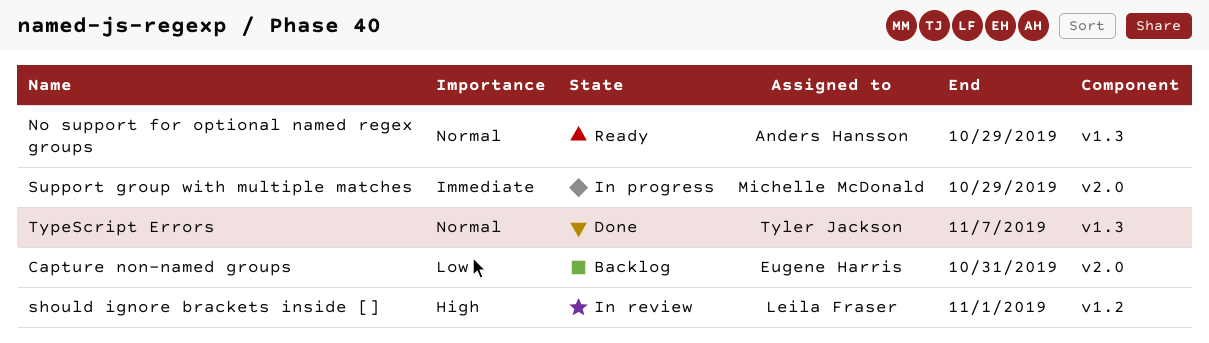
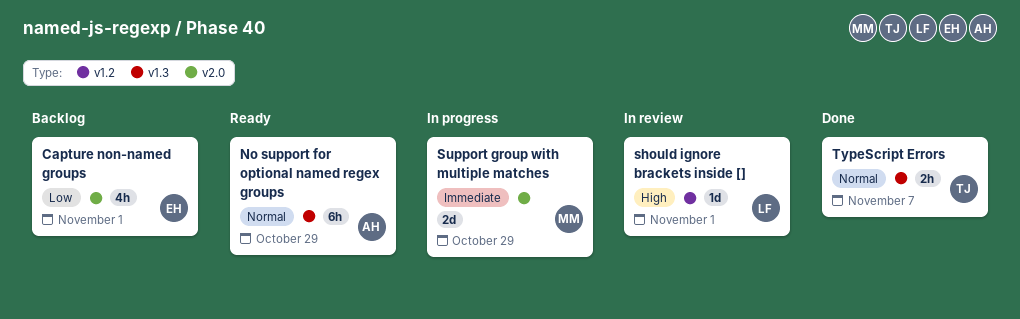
Capture non-named groups, due: Oct 31 -> Nov 1

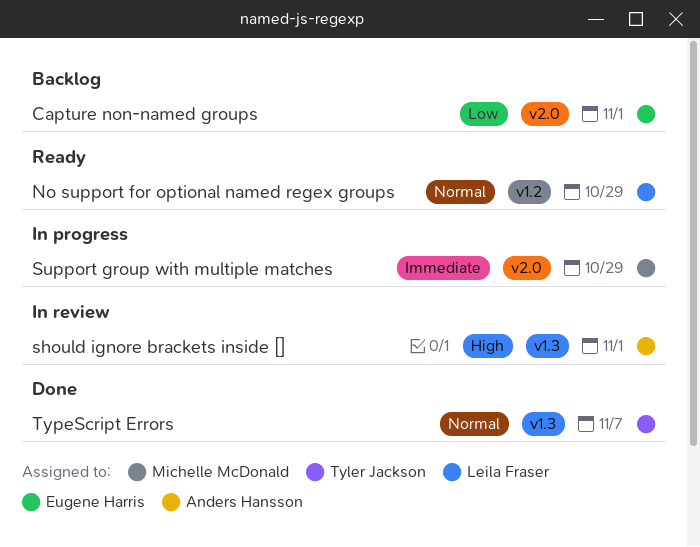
No support for optional named regex groups, owner: Anders Hansson -> Leila Fraser
No support for optional named regex groups, label: v1.3 -> v1.2
should ignore brackets inside [], owner: Leila Fraser -> Anders Hansson
should ignore brackets inside [], label: v1.2 -> v1.3

